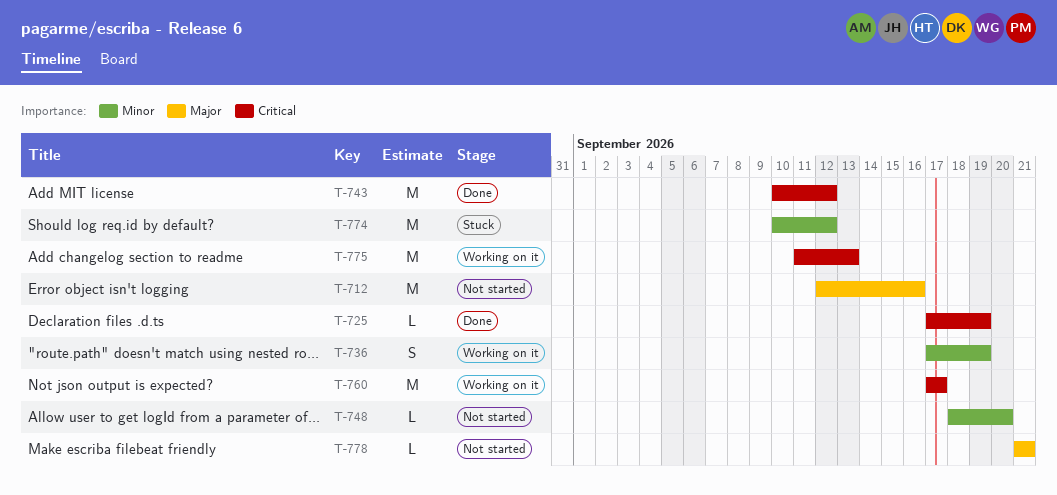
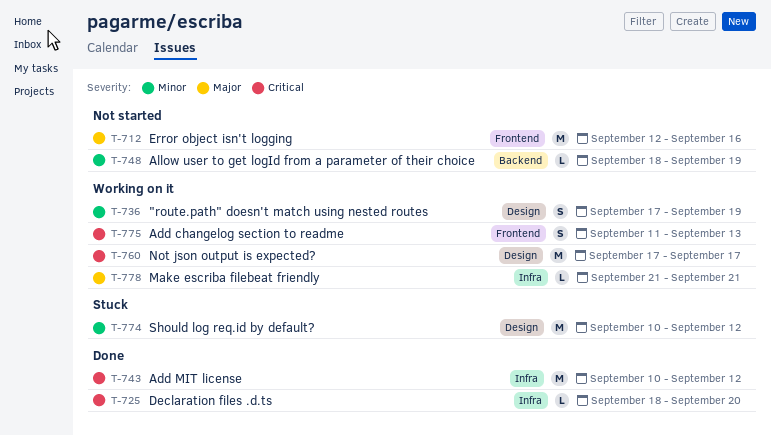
T-725, start: Sep 17 -> Sep 18
T-725, due: Sep 19 -> Sep 20
T-748, due: Sep 20 -> Sep 19
T-775, estimate: M -> S
T-778, status: Not started -> Working on it

